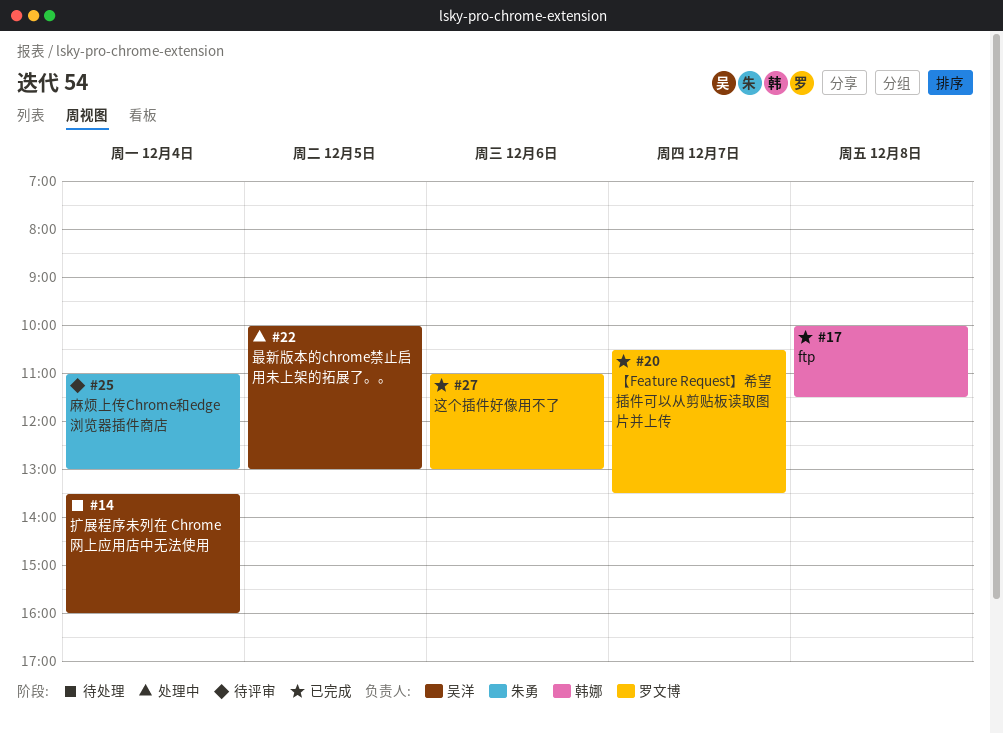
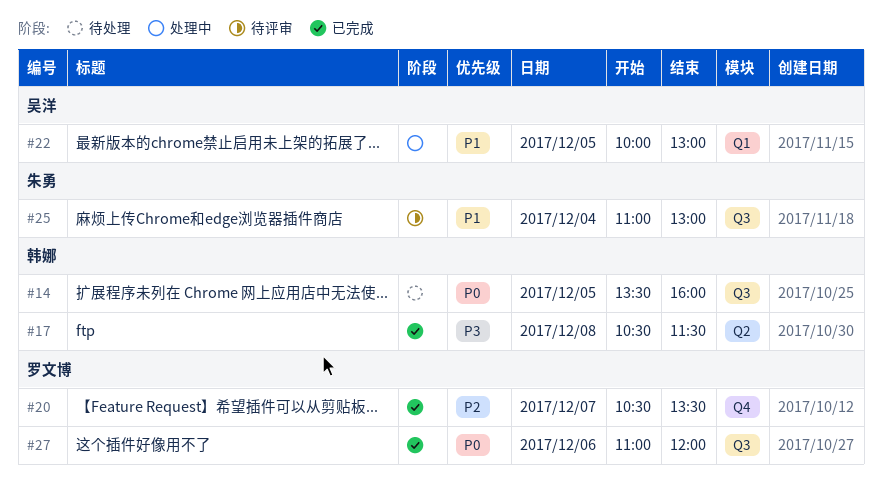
#14, owner: 吴洋 -> 韩娜
#14, day: Dec 4 -> Dec 5
#17, begins: 10:00 -> 10:30
#27, ends: 13:00 -> 12:00

